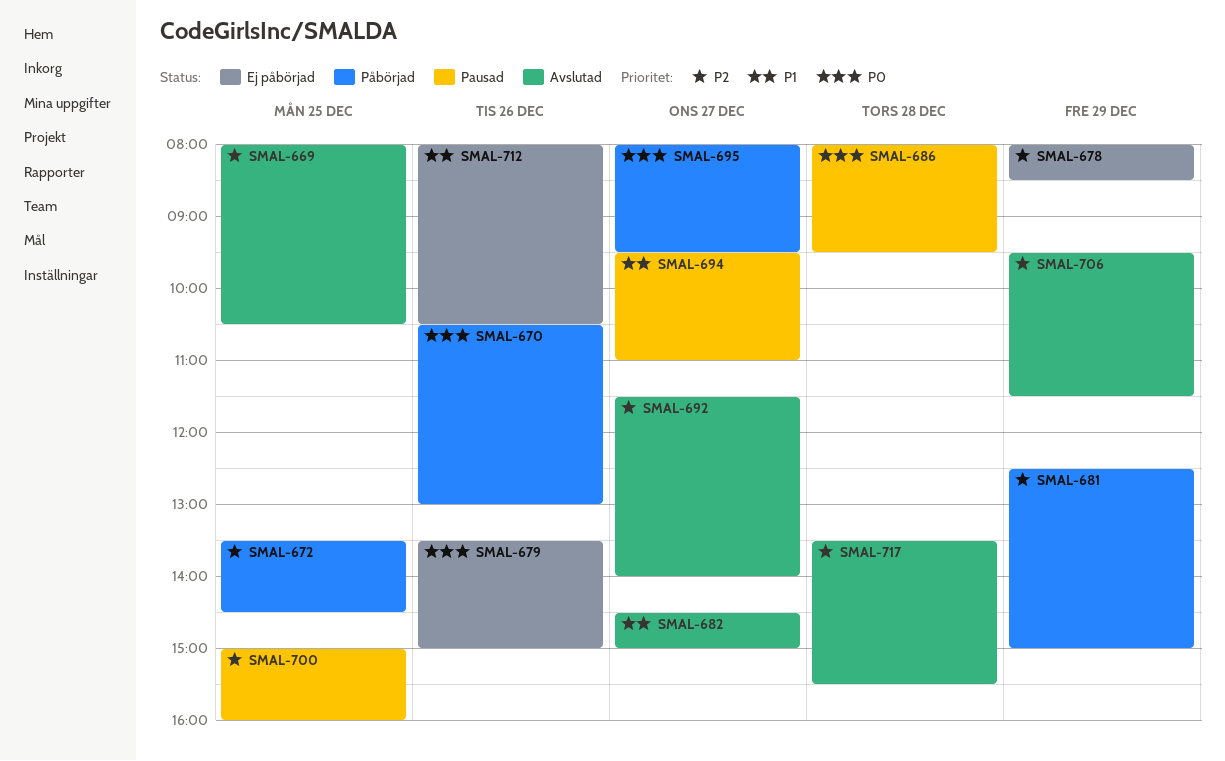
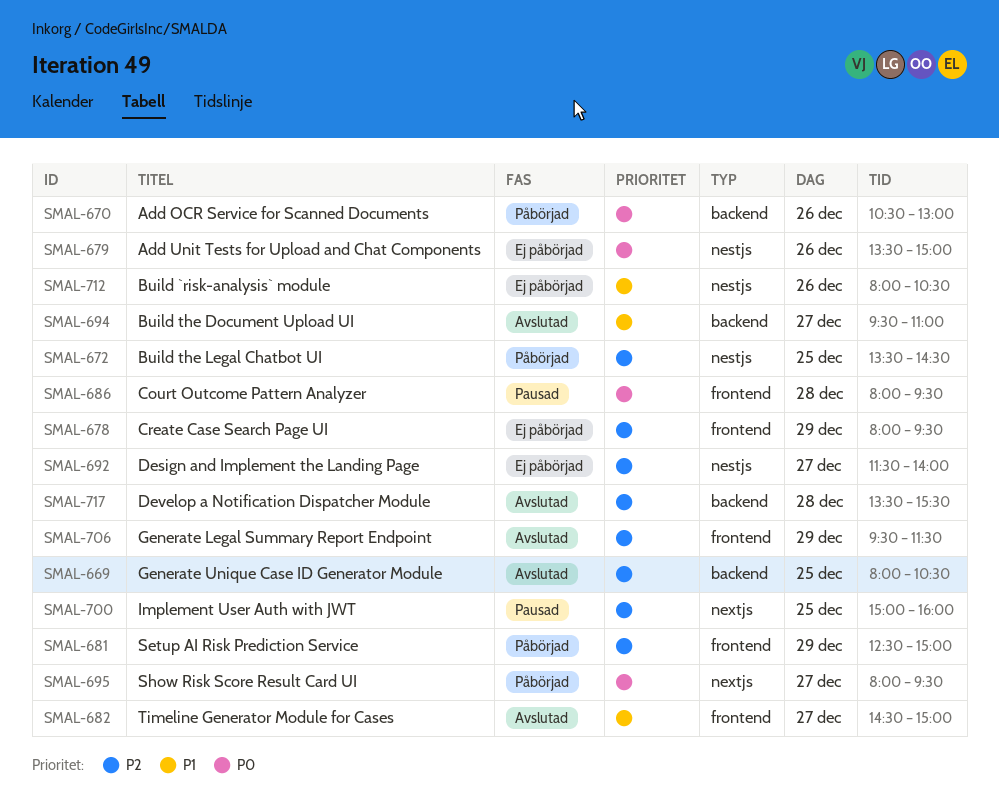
SMAL-678, ends: 08:30 -> 09:30
SMAL-692, status: Avslutad -> Ej påbörjad
SMAL-694, status: Pausad -> Avslutad

